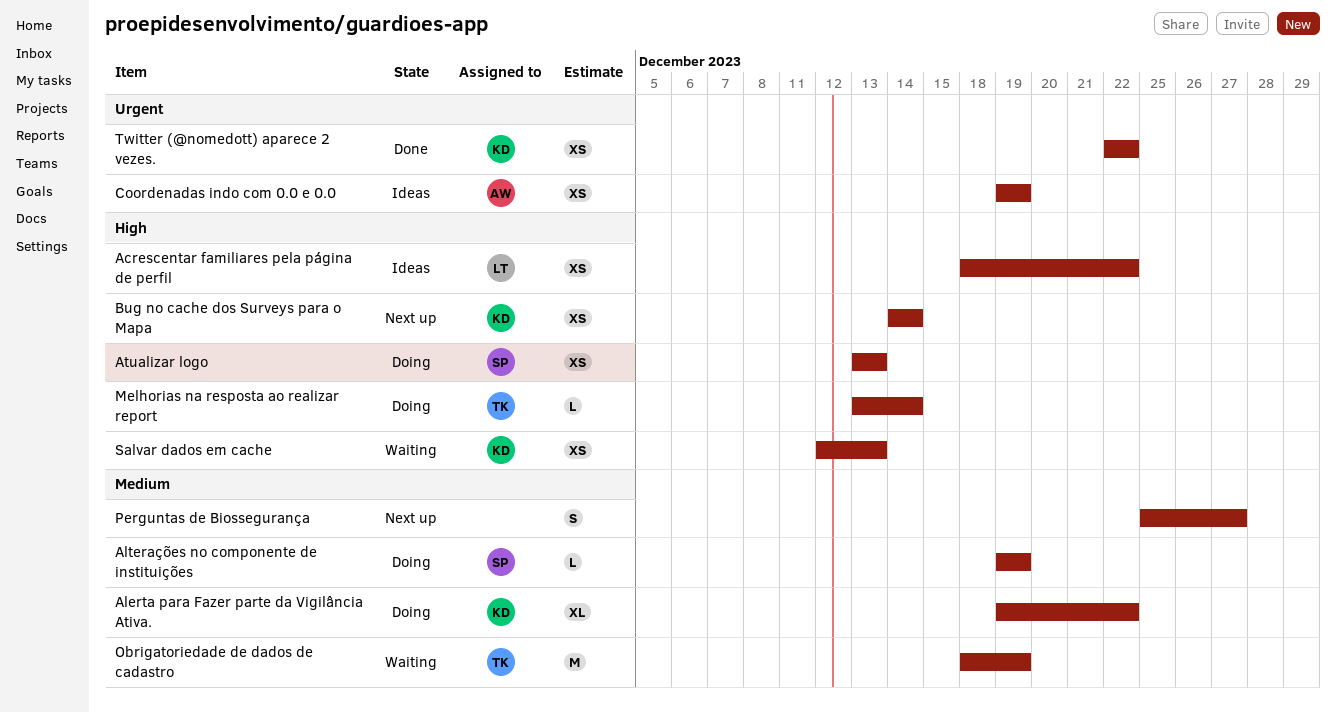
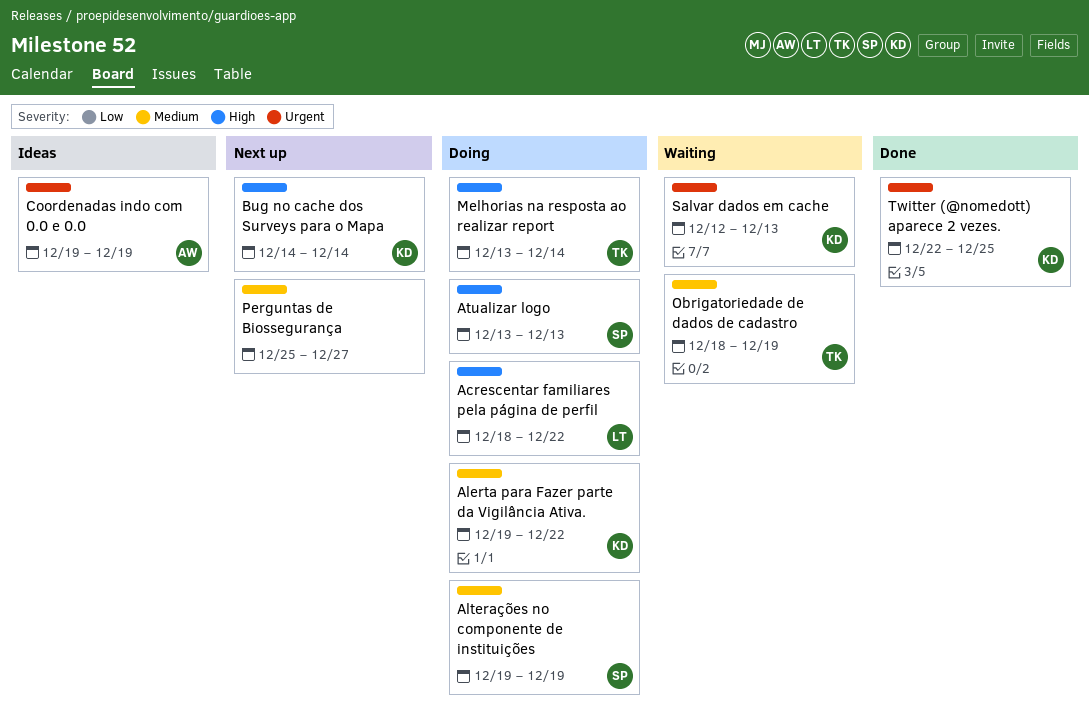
Acrescentar familiares pela página de perfil, status: Ideas -> Doing
Salvar dados em cache, priority: High -> Urgent
Twitter (@nomedott) aparece 2 vezes., due: Dec 22 -> Dec 25

